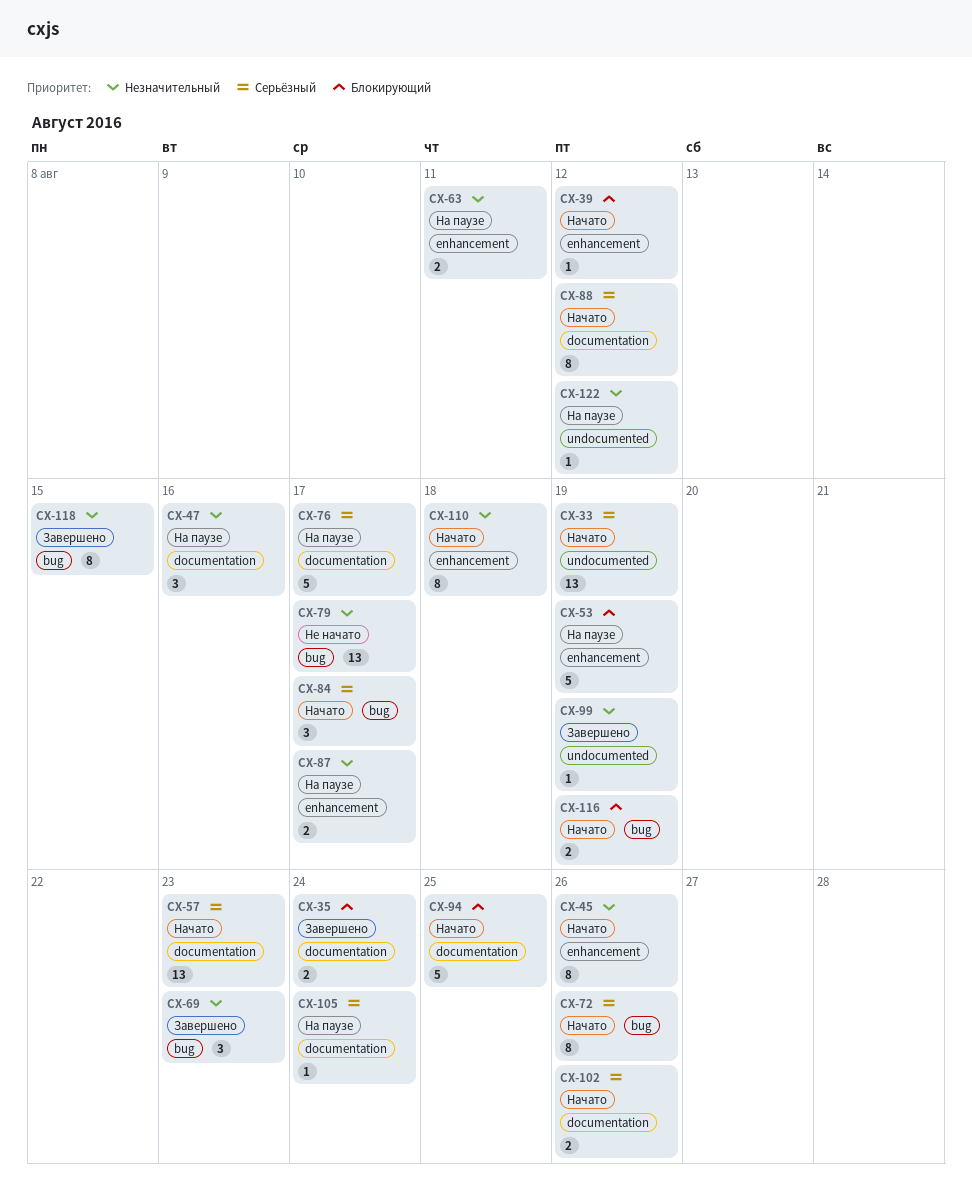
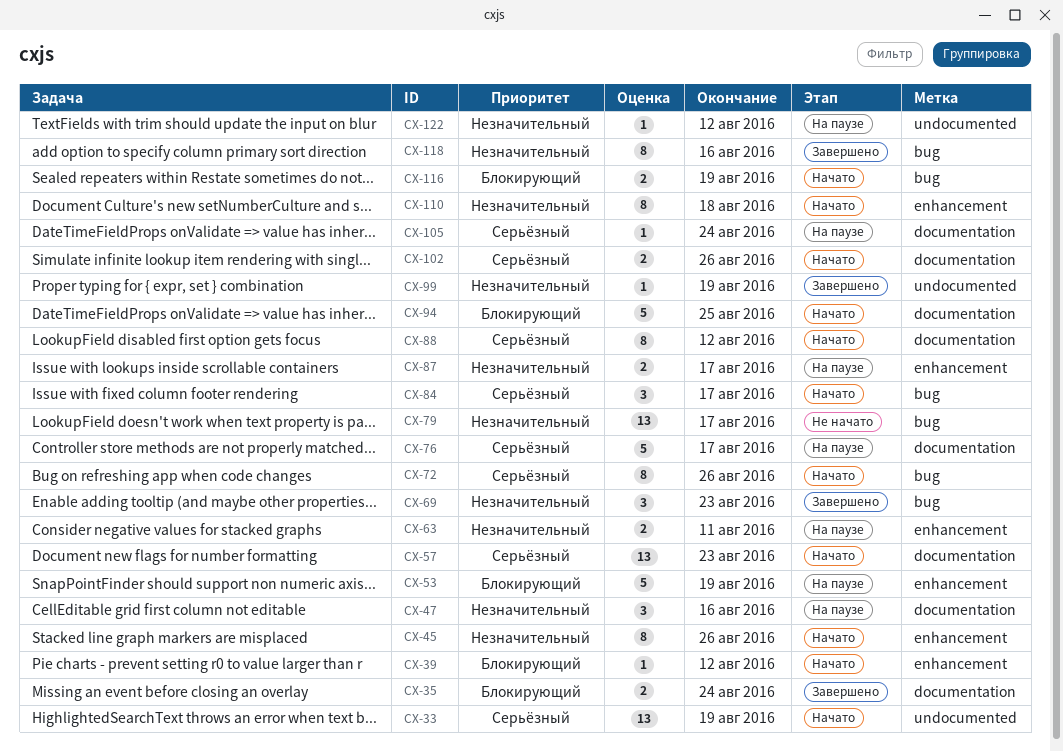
CX-118, due: Aug 15 -> Aug 16

